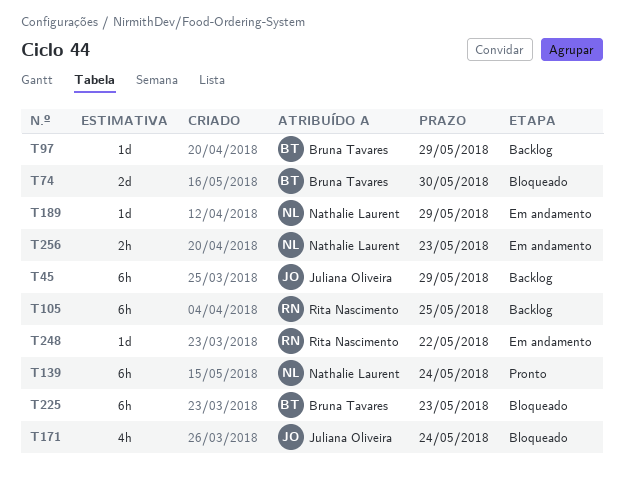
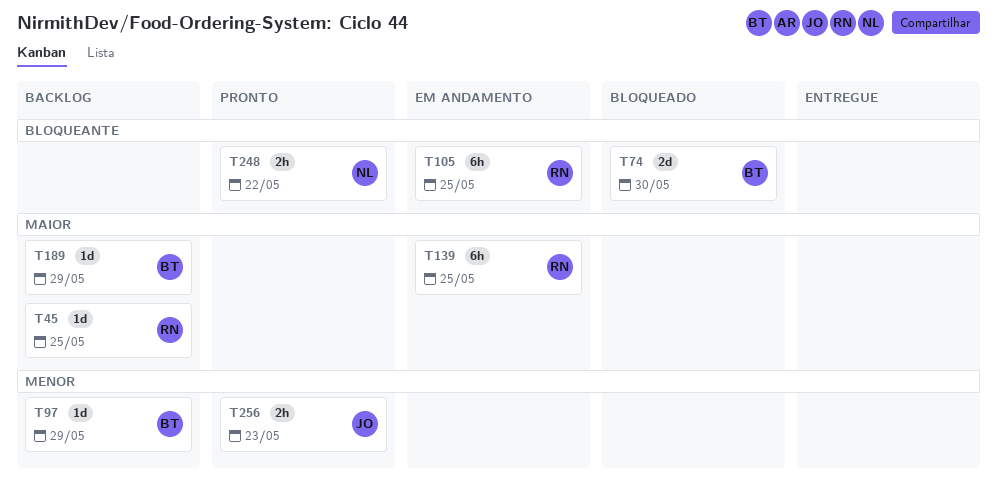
T45, owner: Juliana Oliveira -> Rita Nascimento
T45, estimate: 6h -> 1d
T45, due: May 29 -> May 25
T105, status: Backlog -> Em andamento
T139, status: Pronto -> Em andamento
T139, owner: Nathalie Laurent -> Rita Nascimento
T139, due: May 24 -> May 25
T171: present -> none
T189, status: Em andamento -> Backlog
T189, owner: Nathalie Laurent -> Bruna Tavares
T225: present -> none
T248, status: Em andamento -> Pronto
T248, owner: Rita Nascimento -> Nathalie Laurent
T248, estimate: 1d -> 2h
T256, status: Em andamento -> Pronto
T256, owner: Nathalie Laurent -> Juliana Oliveira

